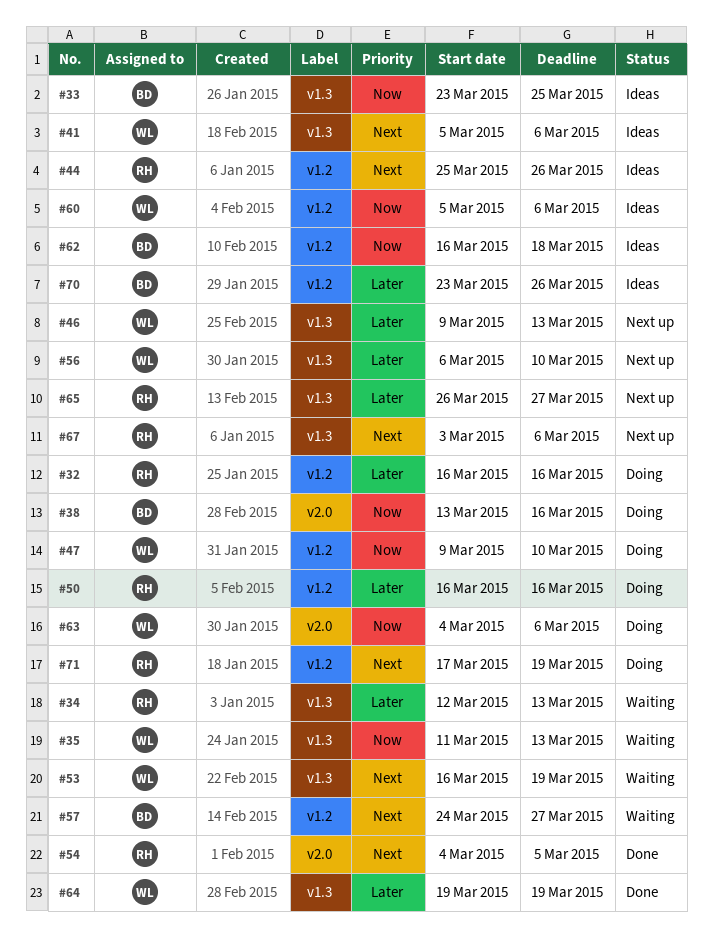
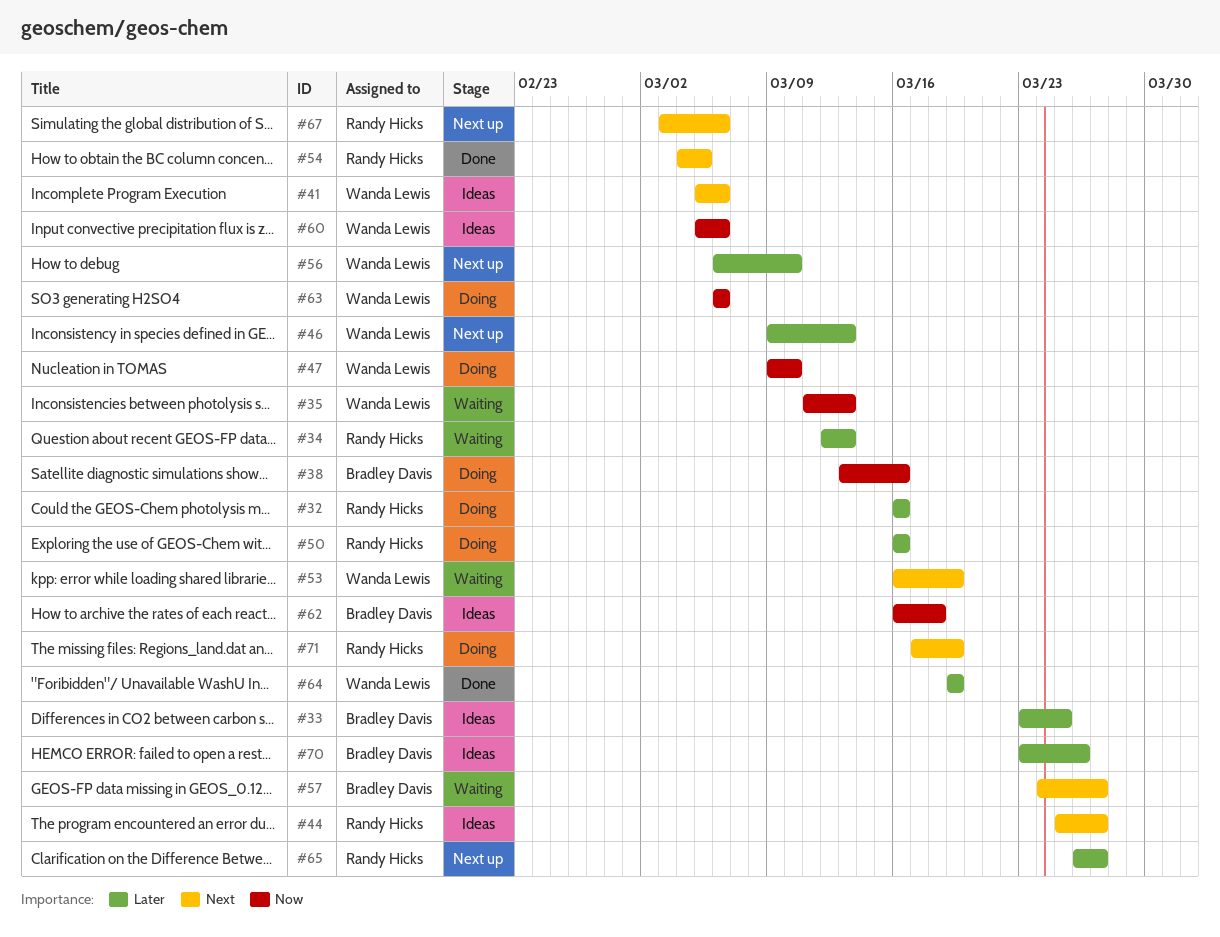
#33, priority: Now -> Later
#44, due: Mar 26 -> Mar 27
#63, start: Mar 4 -> Mar 6

